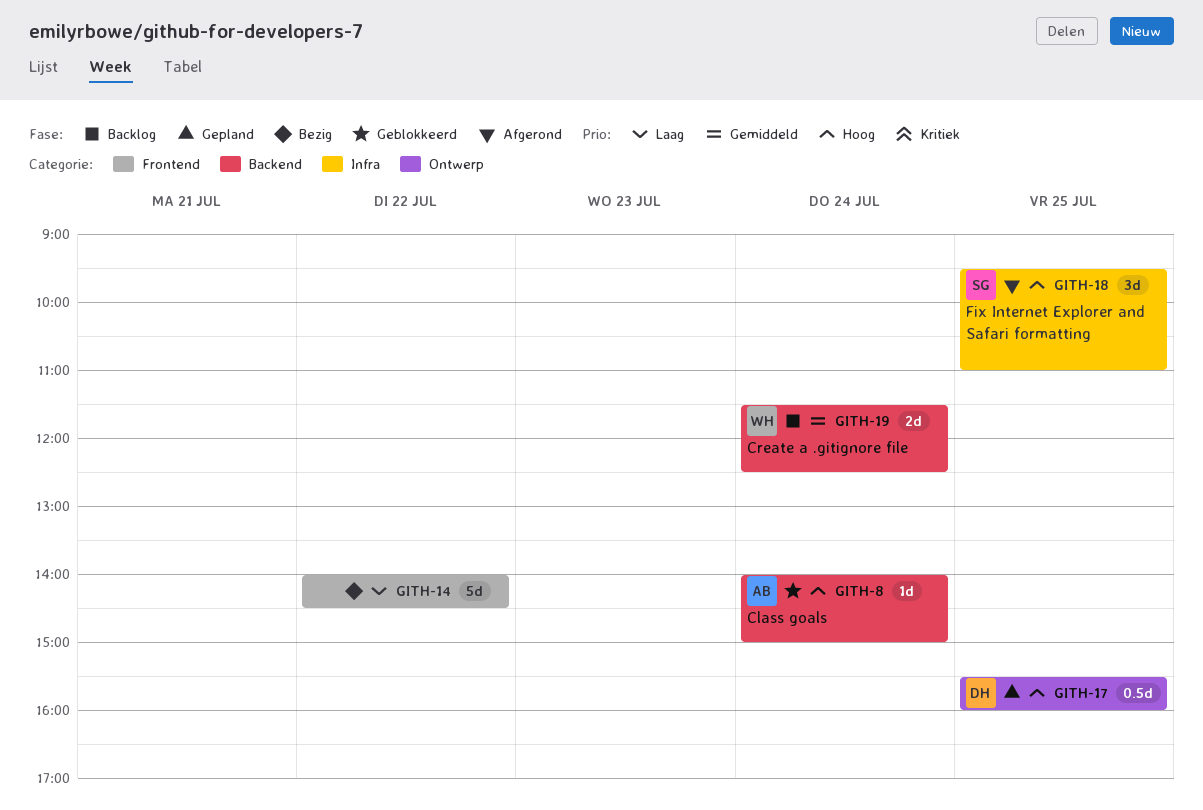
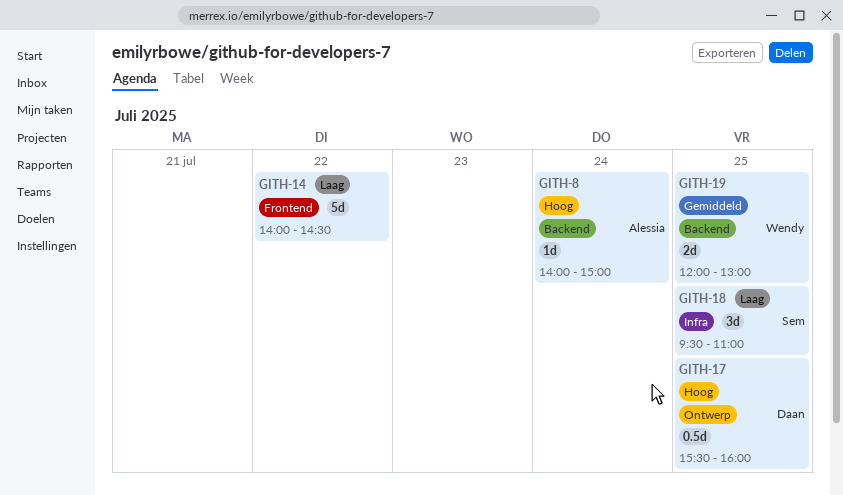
GITH-18, priority: Hoog -> Laag
GITH-19, day: Jul 24 -> Jul 25
GITH-19, begins: 11:30 -> 12:00
GITH-19, ends: 12:30 -> 13:00

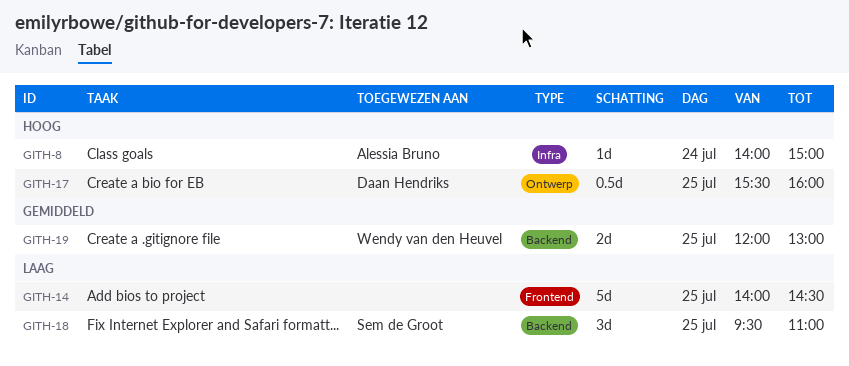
GITH-8, label: Backend -> Infra
GITH-14, day: Jul 22 -> Jul 25
GITH-18, label: Infra -> Backend

